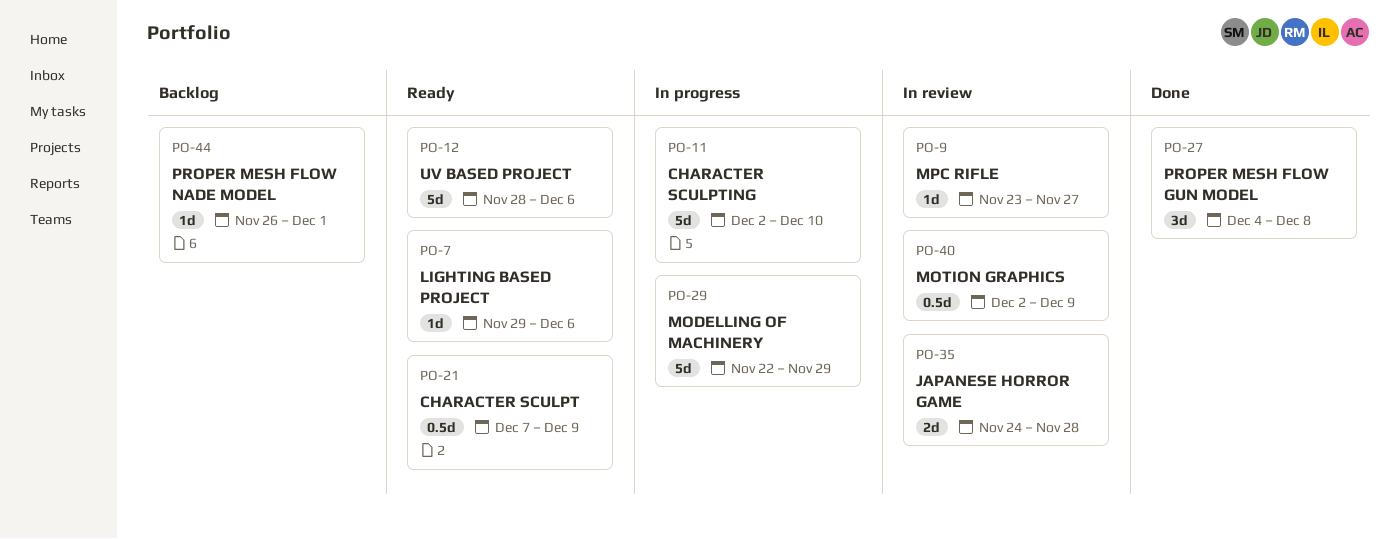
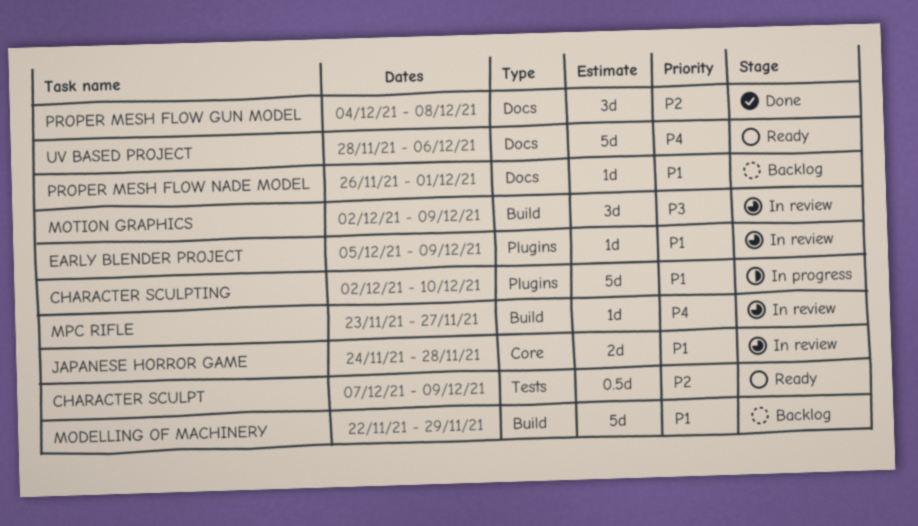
EARLY BLENDER PROJECT: none -> present
LIGHTING BASED PROJECT: present -> none
MODELLING OF MACHINERY, status: In progress -> Backlog
MOTION GRAPHICS, estimate: 0.5d -> 3d

